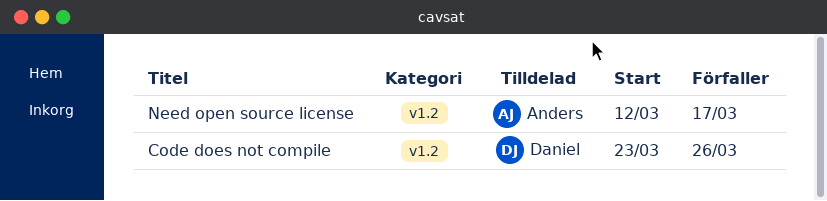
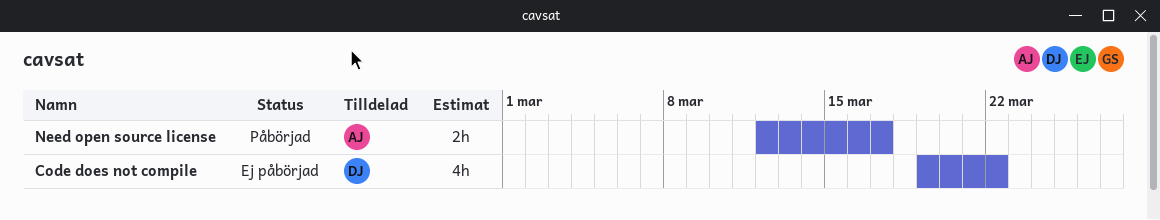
Code does not compile, start: Mar 23 -> Mar 19
Code does not compile, due: Mar 26 -> Mar 22

